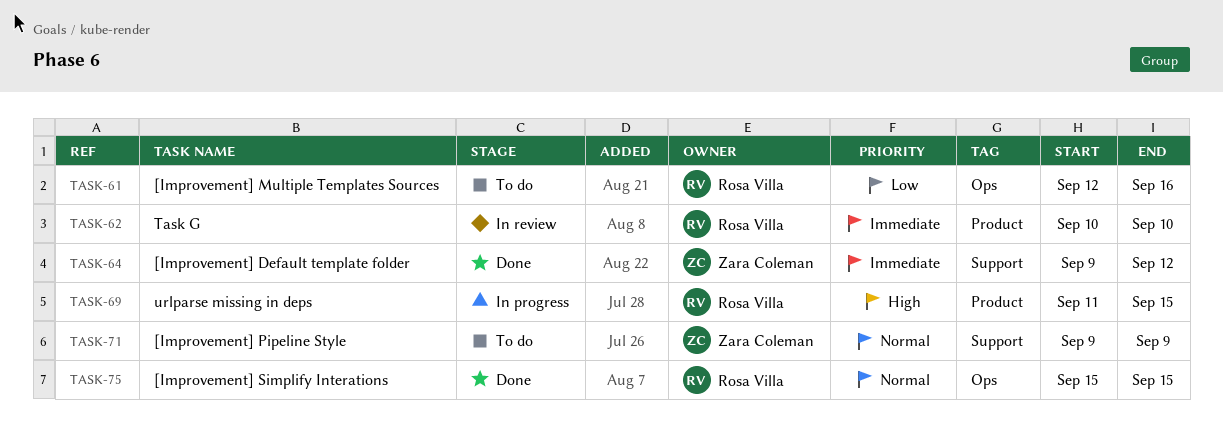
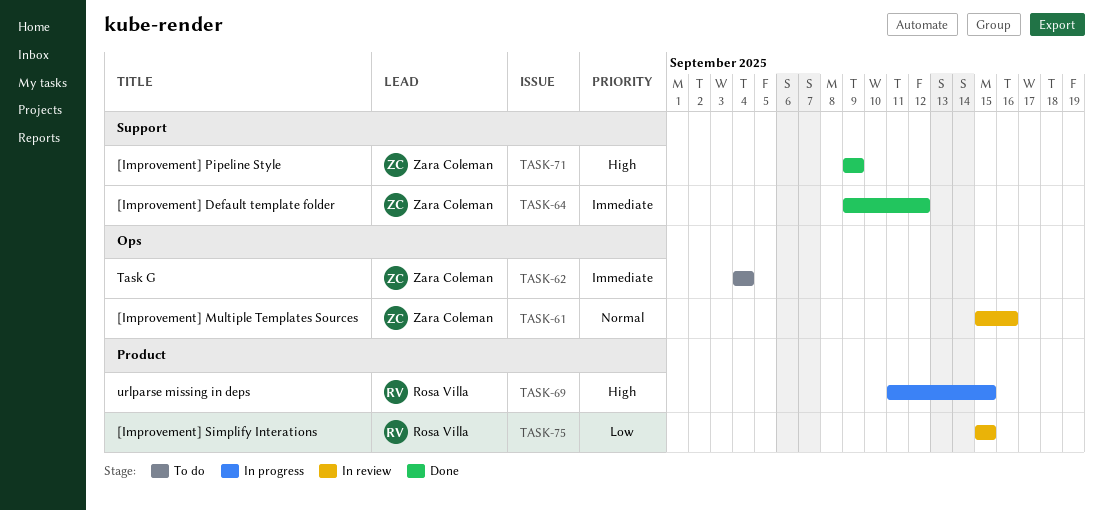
TASK-61, status: To do -> In review
TASK-61, owner: Rosa Villa -> Zara Coleman
TASK-61, priority: Low -> Normal
TASK-61, start: Sep 12 -> Sep 15
TASK-62, status: In review -> To do
TASK-62, owner: Rosa Villa -> Zara Coleman
TASK-62, label: Product -> Ops
TASK-62, start: Sep 10 -> Sep 4
TASK-62, due: Sep 10 -> Sep 4
TASK-71, status: To do -> Done
TASK-71, priority: Normal -> High
TASK-75, status: Done -> In review
TASK-75, priority: Normal -> Low
TASK-75, label: Ops -> Product

